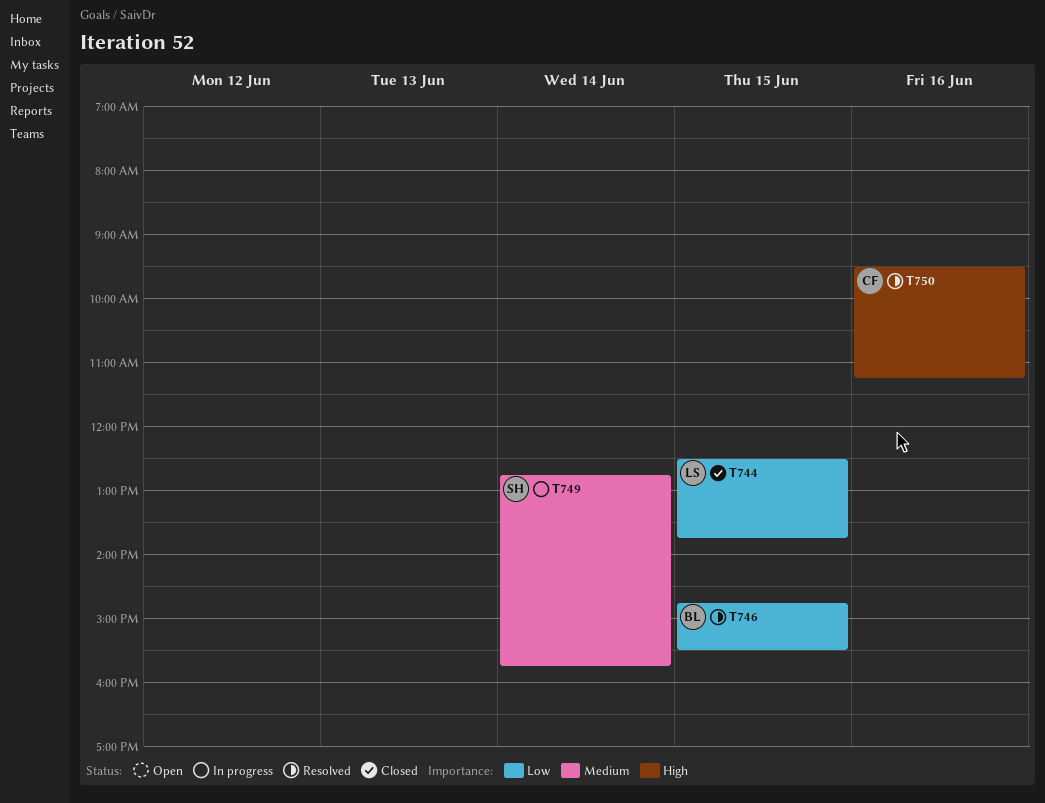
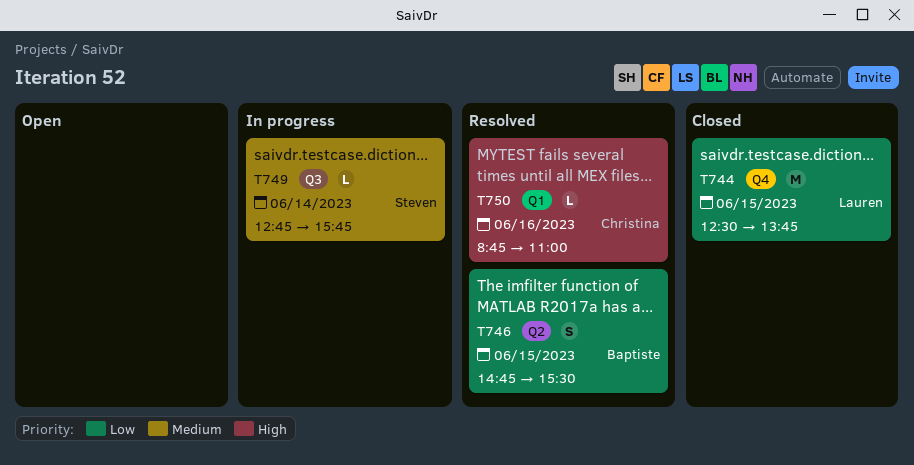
T750, begins: 09:30 -> 08:45
T750, ends: 11:15 -> 11:00

